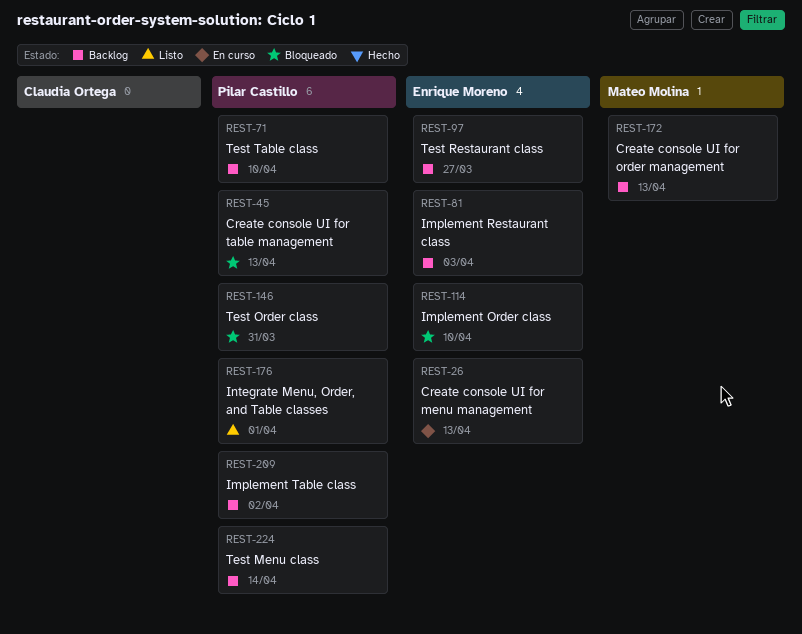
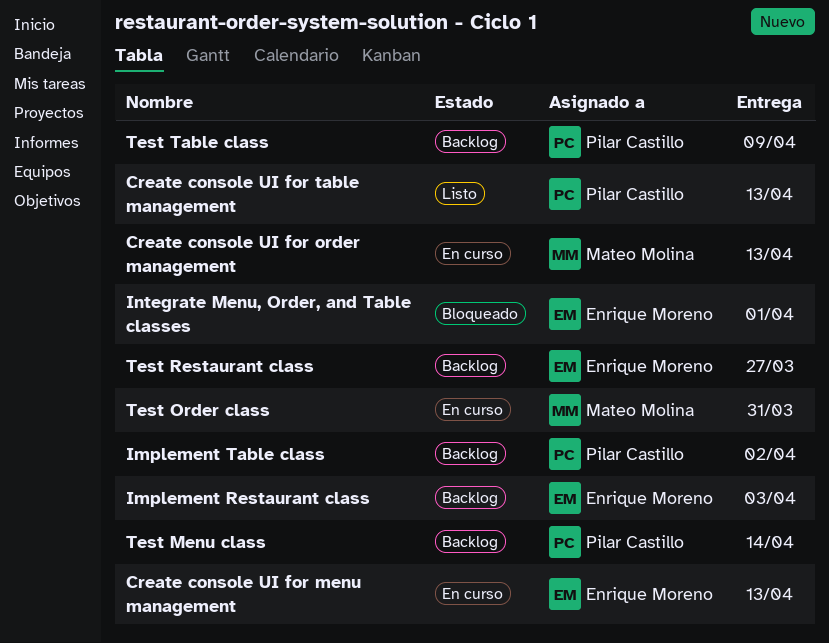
Create console UI for order management, status: Backlog -> En curso
Create console UI for table management, status: Bloqueado -> Listo
Implement Order class: present -> none
Integrate Menu, Order, and Table classes, status: Listo -> Bloqueado
Integrate Menu, Order, and Table classes, owner: Pilar Castillo -> Enrique Moreno
Test Order class, status: Bloqueado -> En curso
Test Order class, owner: Pilar Castillo -> Mateo Molina
Test Table class, due: Apr 10 -> Apr 9

